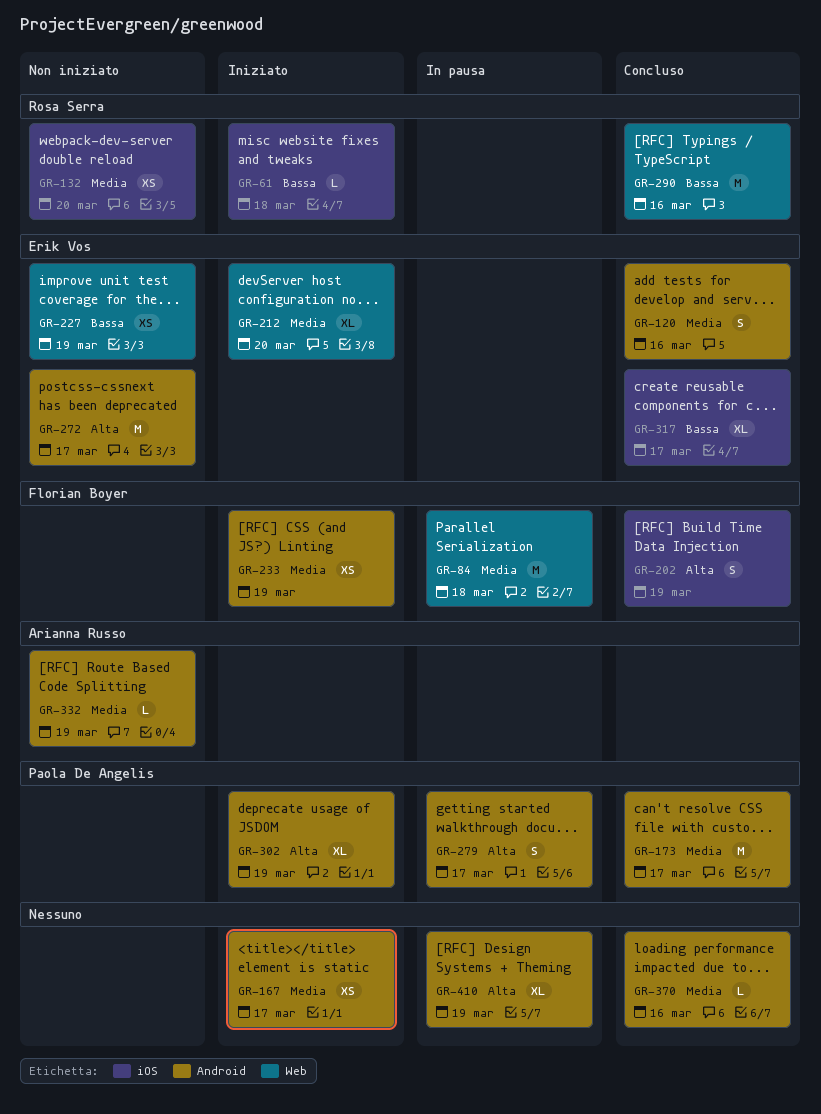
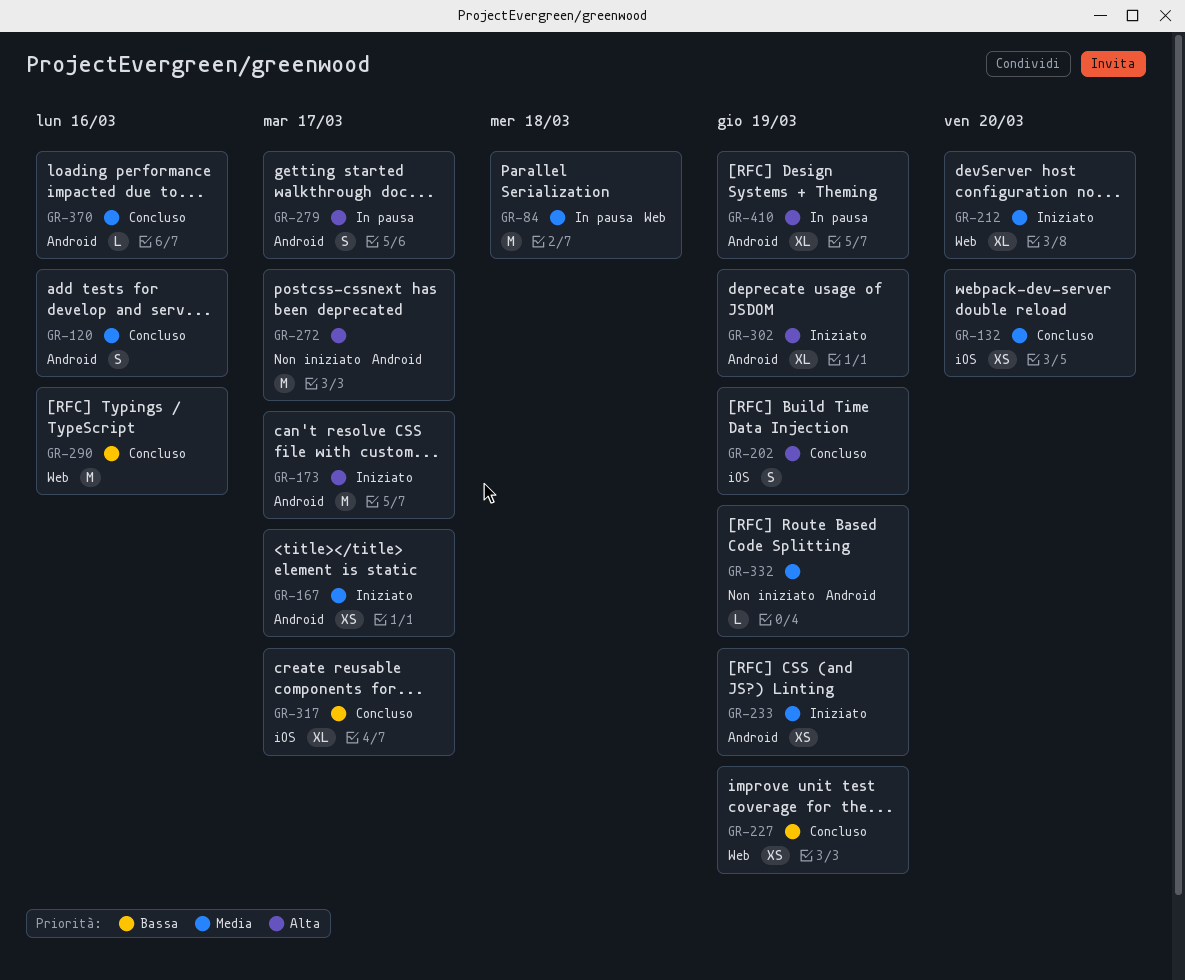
GR-61: present -> none
GR-132, status: Non iniziato -> Concluso
GR-173, status: Concluso -> Iniziato
GR-173, priority: Media -> Alta
GR-227, status: Non iniziato -> Concluso

